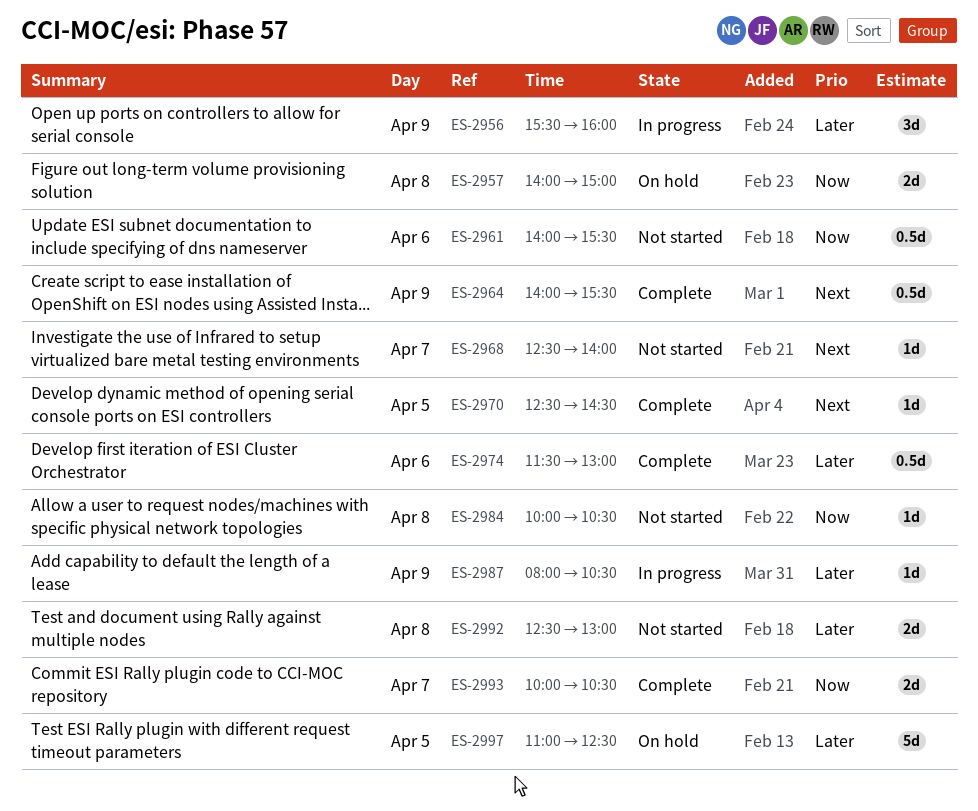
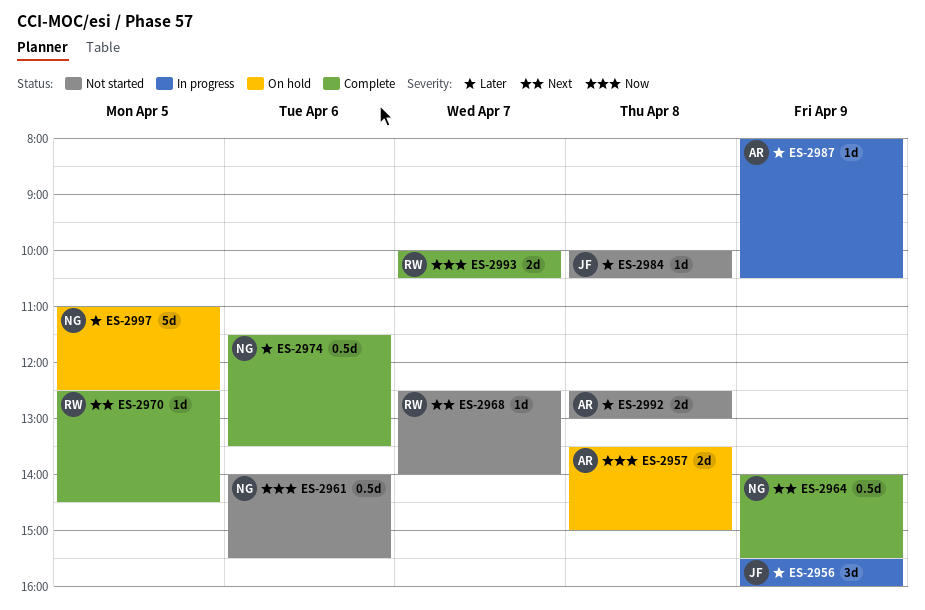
ES-2957, begins: 14:00 -> 13:30
ES-2974, ends: 13:00 -> 13:30
ES-2984, priority: Now -> Later

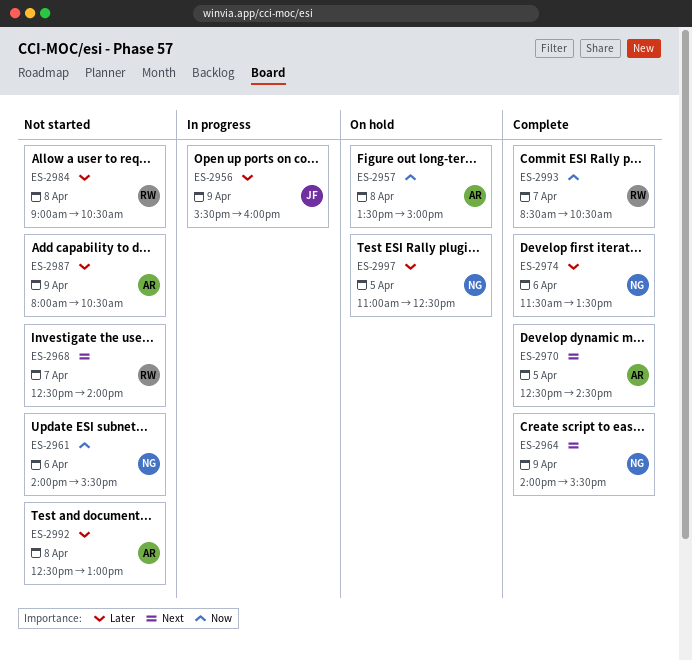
ES-2970, owner: RW -> AR
ES-2984, owner: JF -> RW
ES-2984, begins: 10:00 -> 09:00
ES-2987, status: In progress -> Not started
ES-2993, begins: 10:00 -> 08:30

